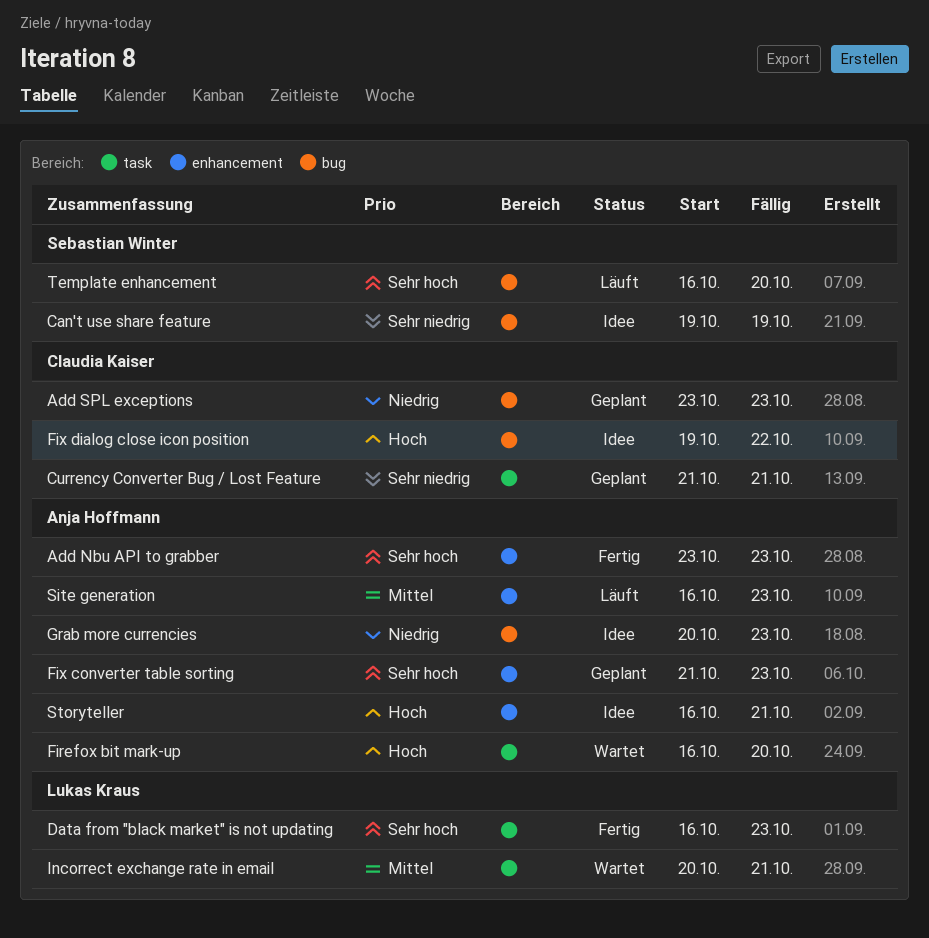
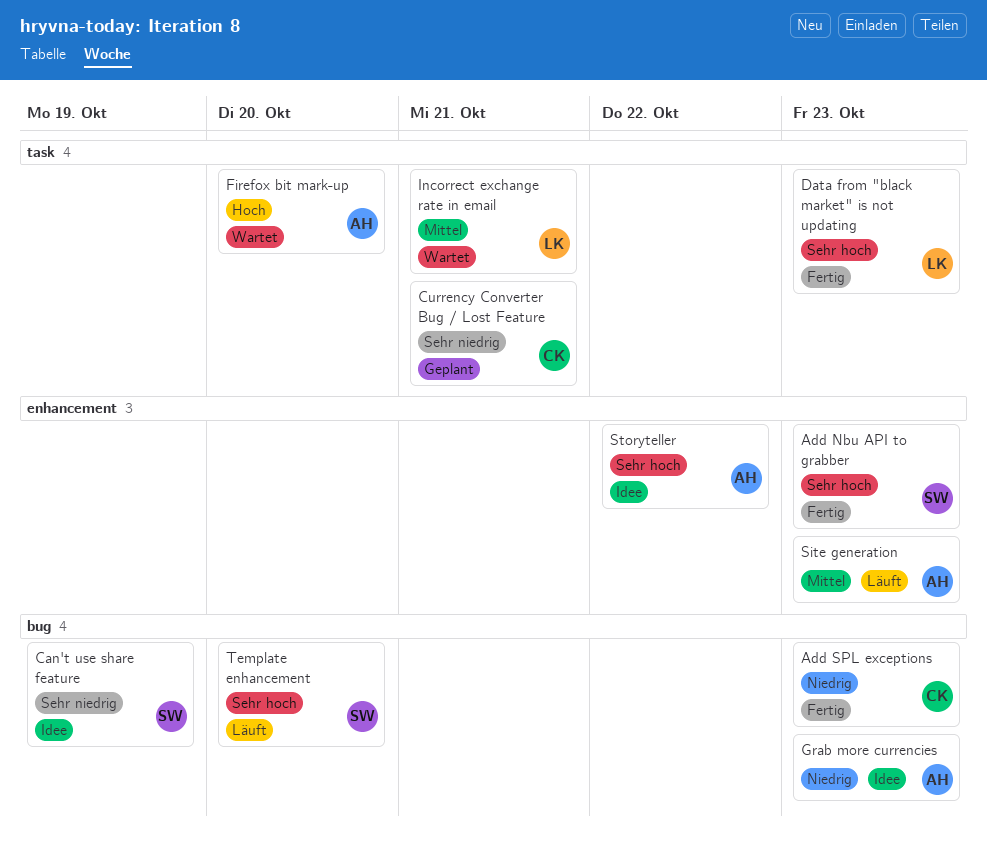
Add Nbu API to grabber, owner: Anja Hoffmann -> Sebastian Winter
Add SPL exceptions, status: Geplant -> Fertig
Fix converter table sorting: present -> none
Fix dialog close icon position: present -> none
Storyteller, priority: Hoch -> Sehr hoch
Storyteller, due: Oct 21 -> Oct 22

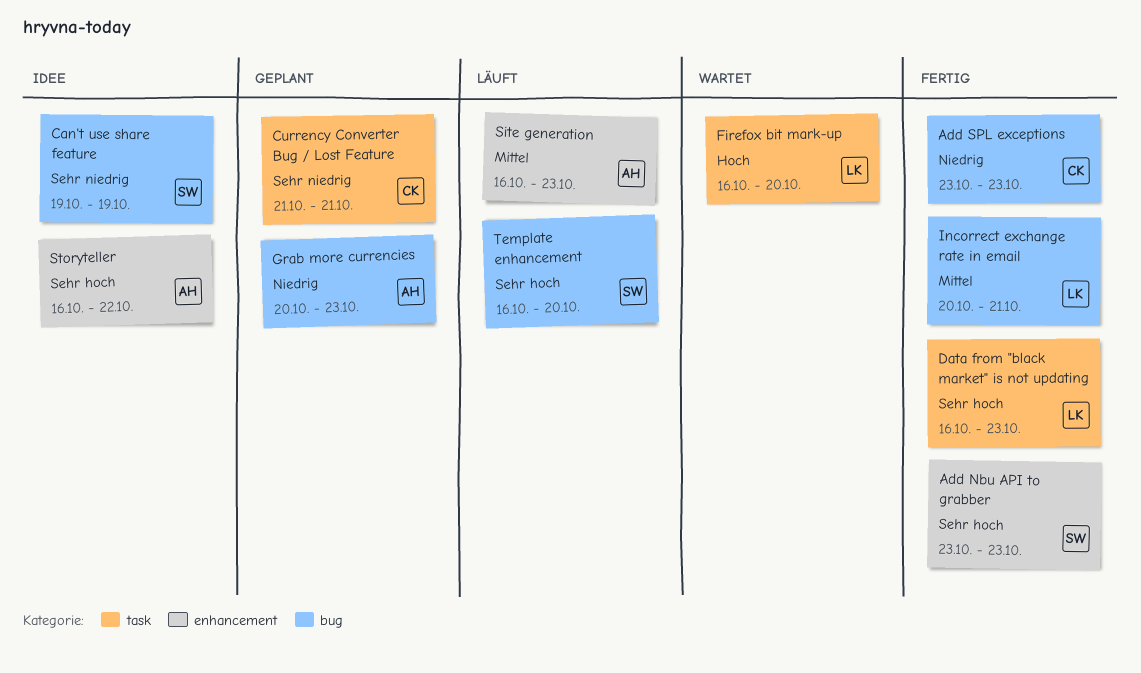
Firefox bit mark-up, owner: AH -> LK
Grab more currencies, status: Idee -> Geplant
Incorrect exchange rate in email, status: Wartet -> Fertig
Incorrect exchange rate in email, label: task -> bug

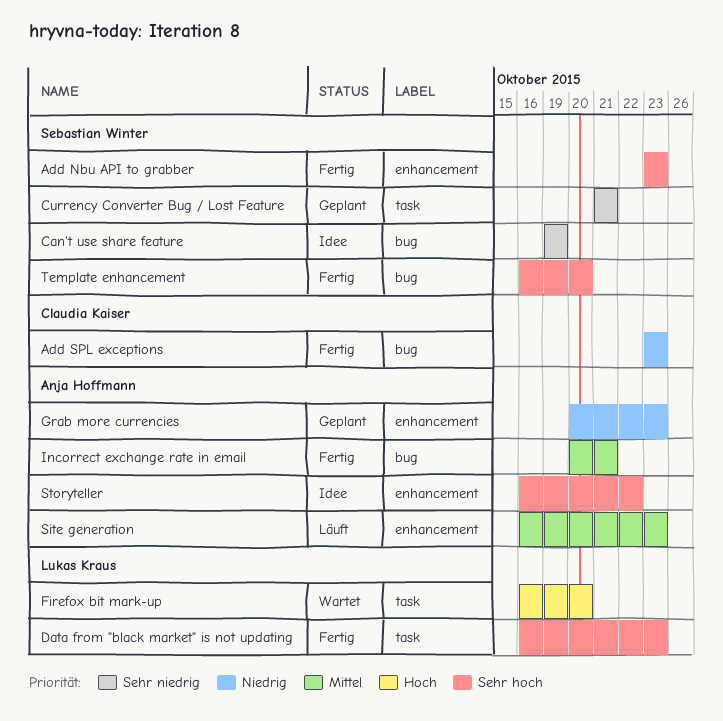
Currency Converter Bug / Lost Feature, owner: Claudia Kaiser -> Sebastian Winter
Grab more currencies, label: bug -> enhancement
Incorrect exchange rate in email, owner: Lukas Kraus -> Anja Hoffmann
Template enhancement, status: Läuft -> Fertig

